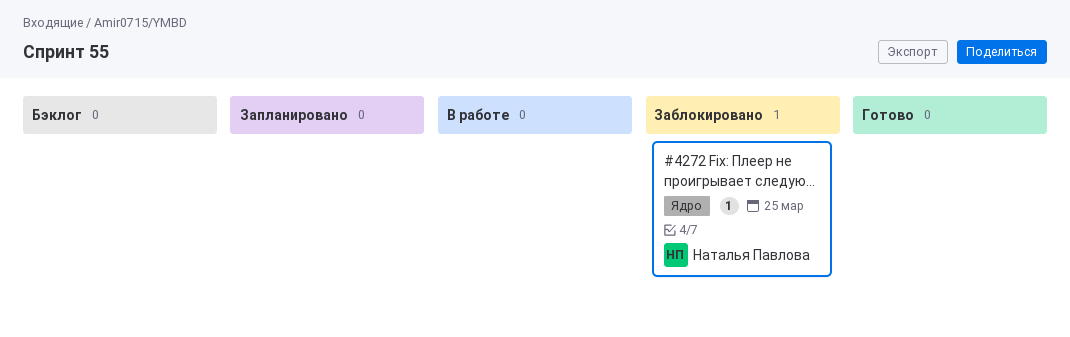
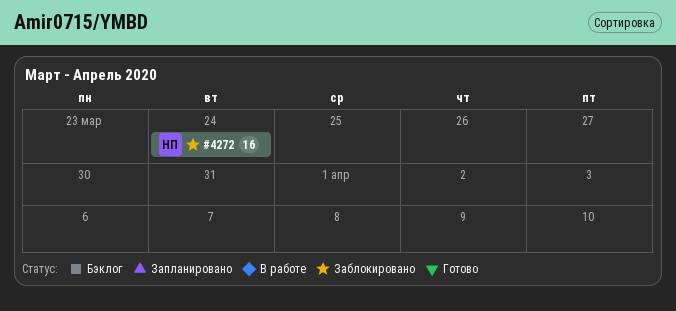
#4272, estimate: 1 -> 16
#4272, due: Mar 25 -> Mar 24

